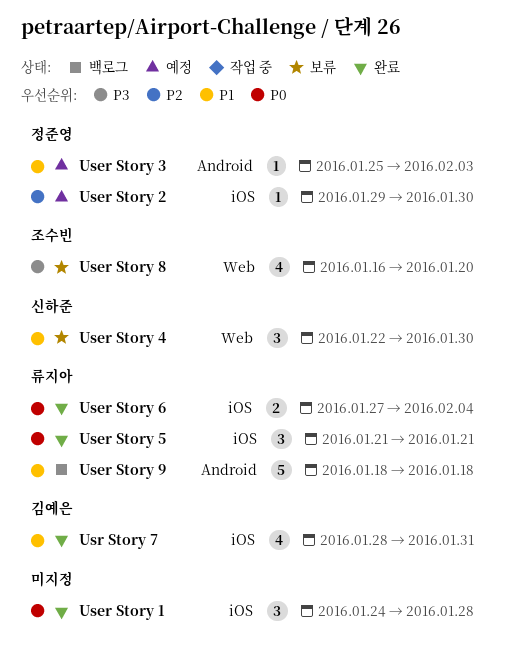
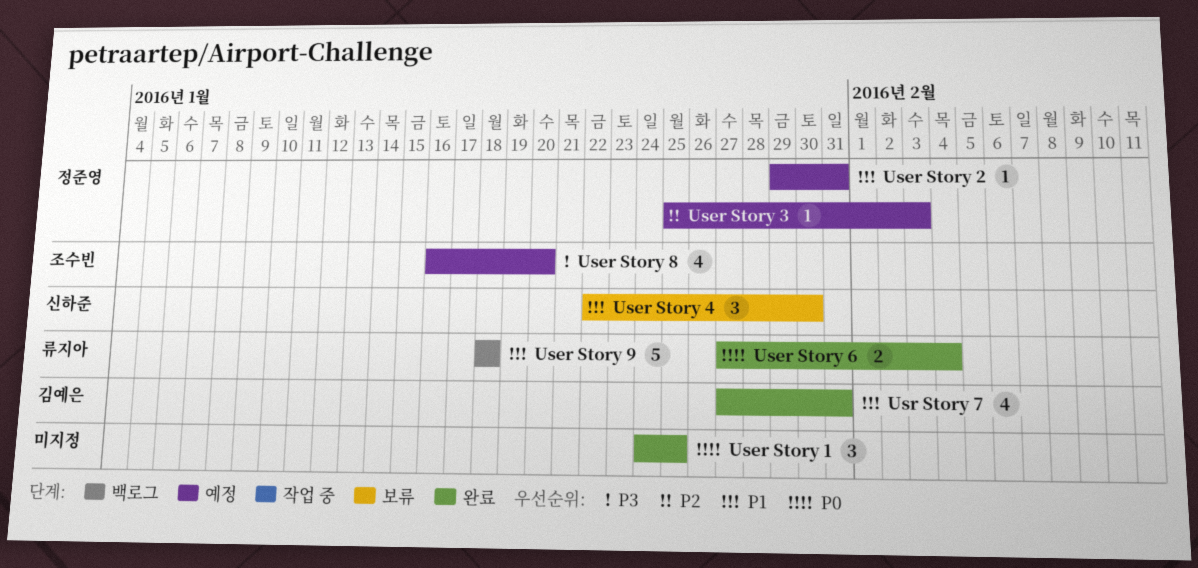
User Story 1, due: Jan 28 -> Jan 25
User Story 2, priority: P2 -> P1
User Story 2, due: Jan 30 -> Jan 31
User Story 3, priority: P1 -> P2
User Story 5: present -> none
User Story 8, status: 보류 -> 예정
Usr Story 7, start: Jan 28 -> Jan 27

